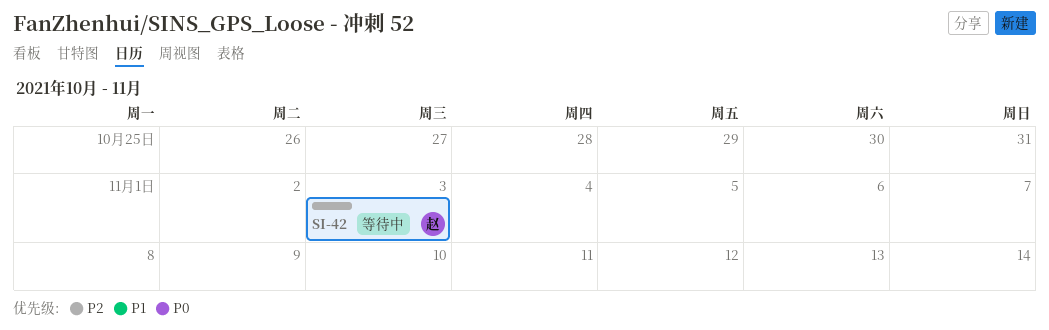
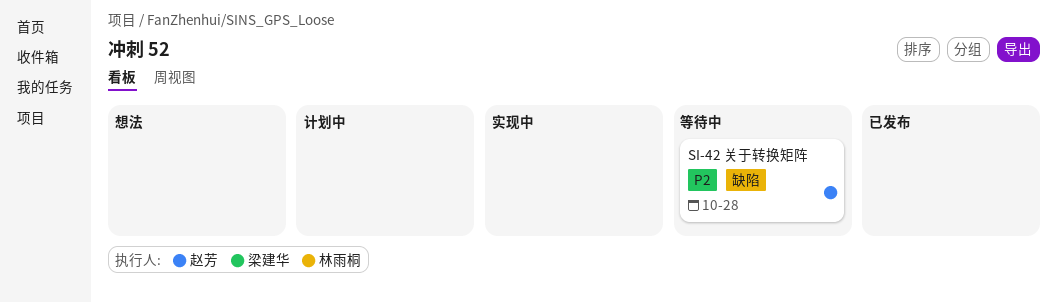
SI-42, due: Nov 3 -> Oct 28

